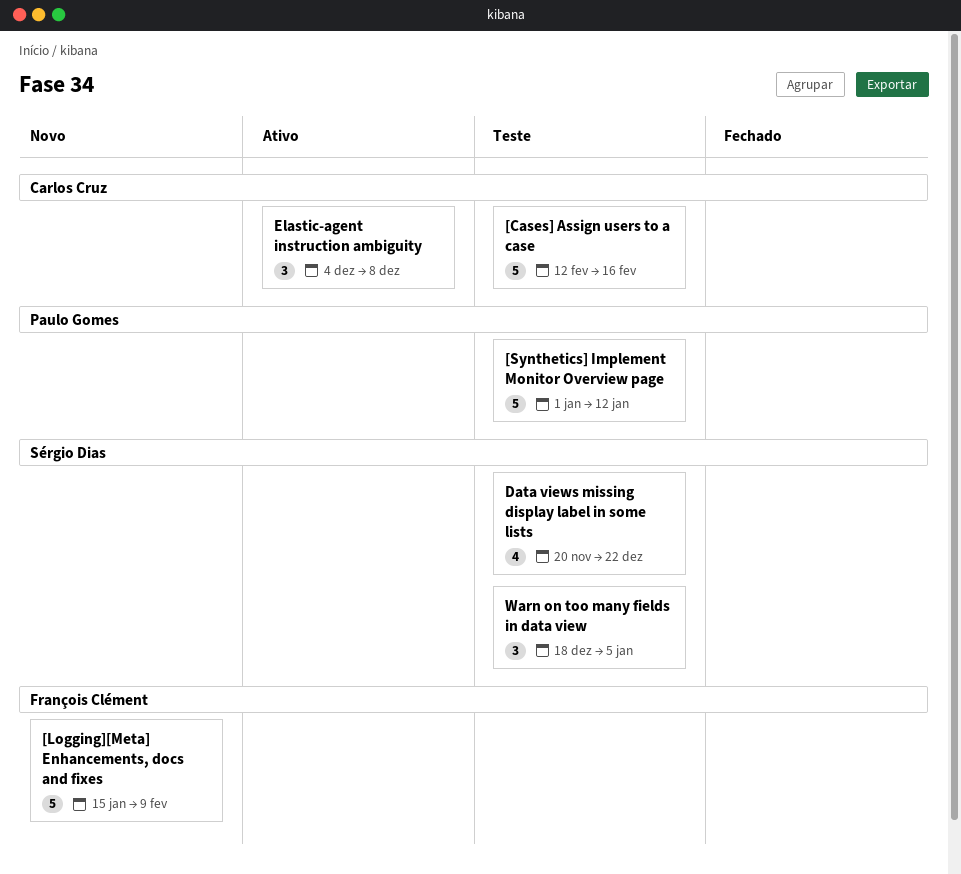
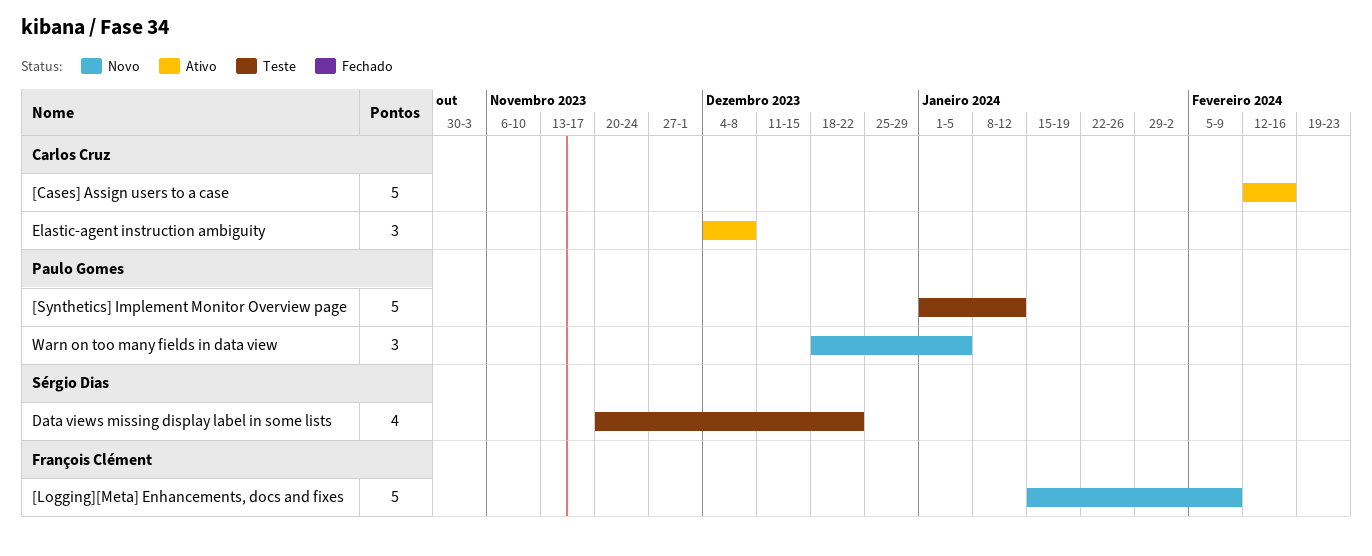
[Cases] Assign users to a case, status: Teste -> Ativo
Warn on too many fields in data view, status: Teste -> Novo
Warn on too many fields in data view, owner: Sérgio Dias -> Paulo Gomes

